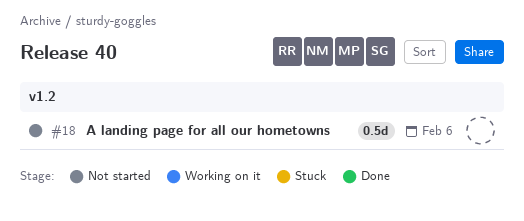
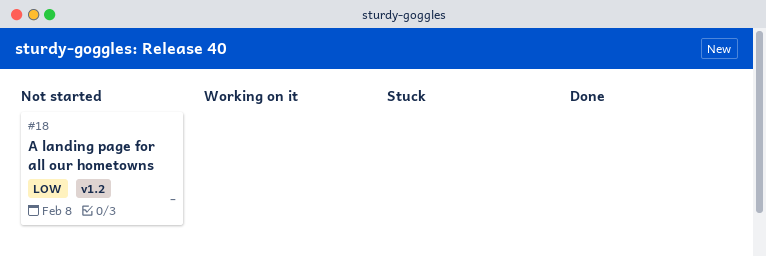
#18, due: Feb 6 -> Feb 8

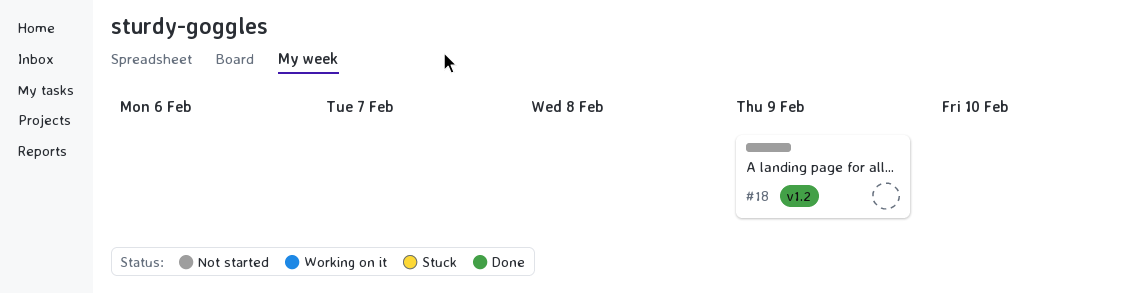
#18, due: Feb 8 -> Feb 9

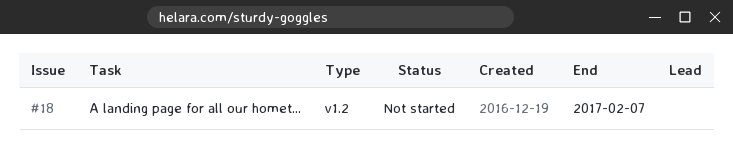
#18, due: Feb 9 -> Feb 7

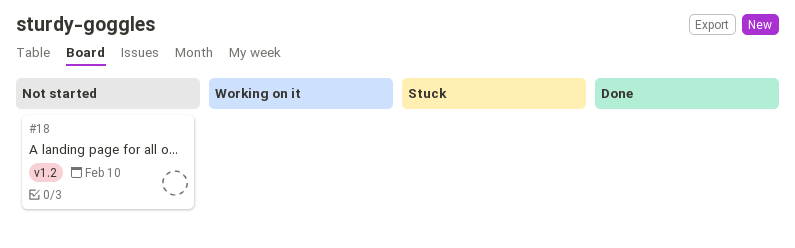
#18, due: Feb 7 -> Feb 10

